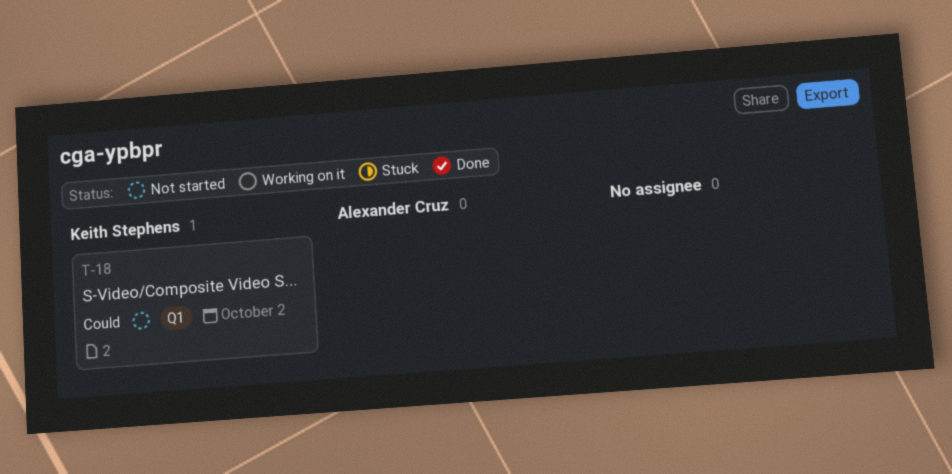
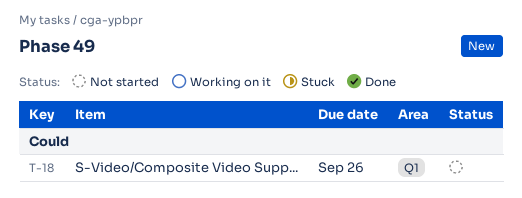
T-18, due: Oct 2 -> Sep 26

